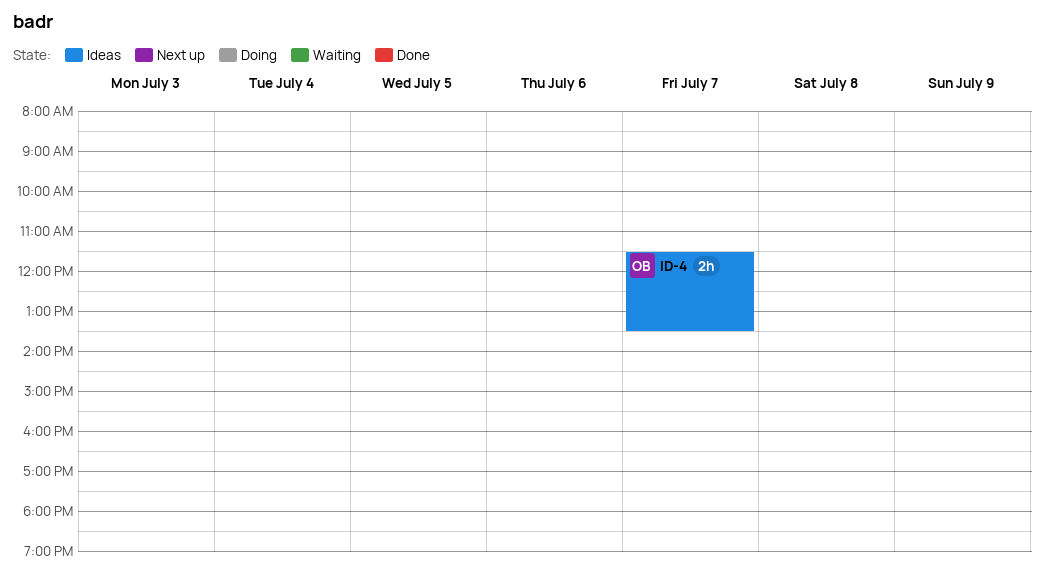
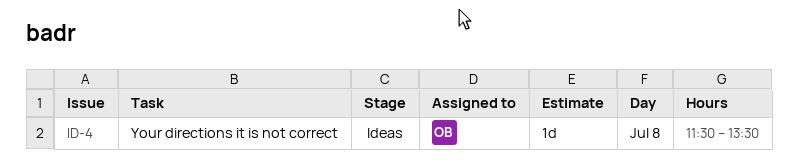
ID-4, estimate: 2h -> 1d
ID-4, day: Jul 7 -> Jul 8

